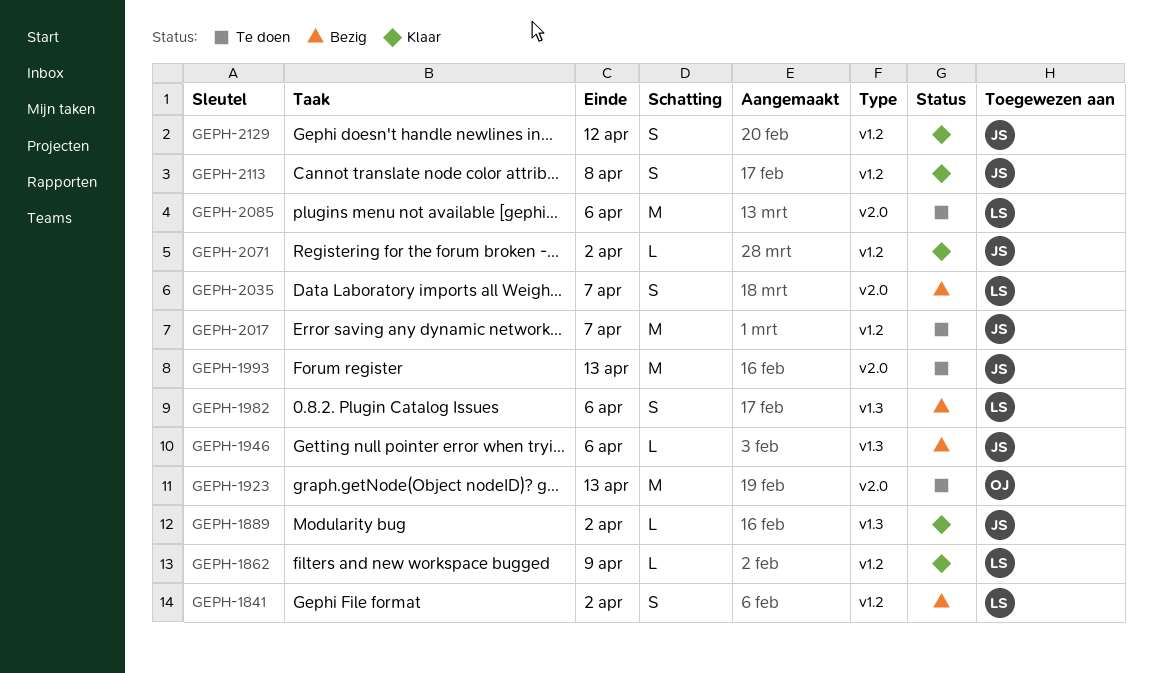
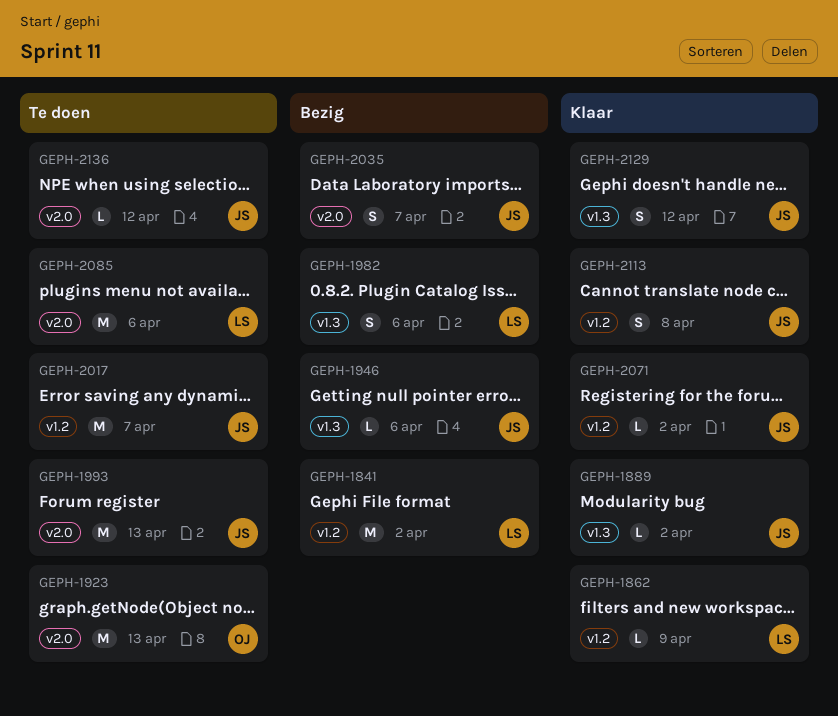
GEPH-1841, estimate: S -> M
GEPH-2035, owner: LS -> JS
GEPH-2129, label: v1.2 -> v1.3
GEPH-2136: none -> present

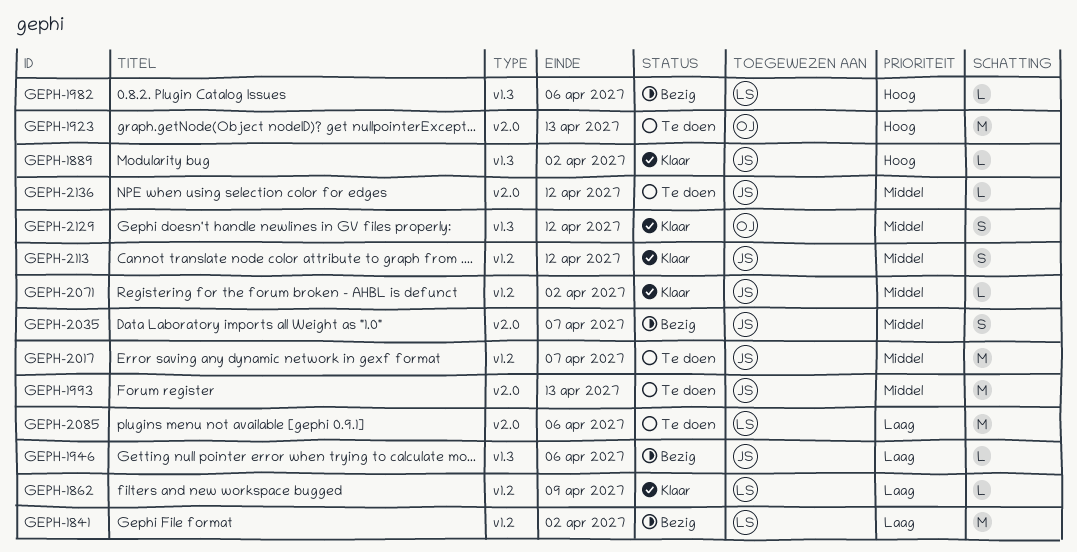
GEPH-1982, estimate: S -> L
GEPH-2113, due: Apr 8 -> Apr 12
GEPH-2129, owner: JS -> OJ

